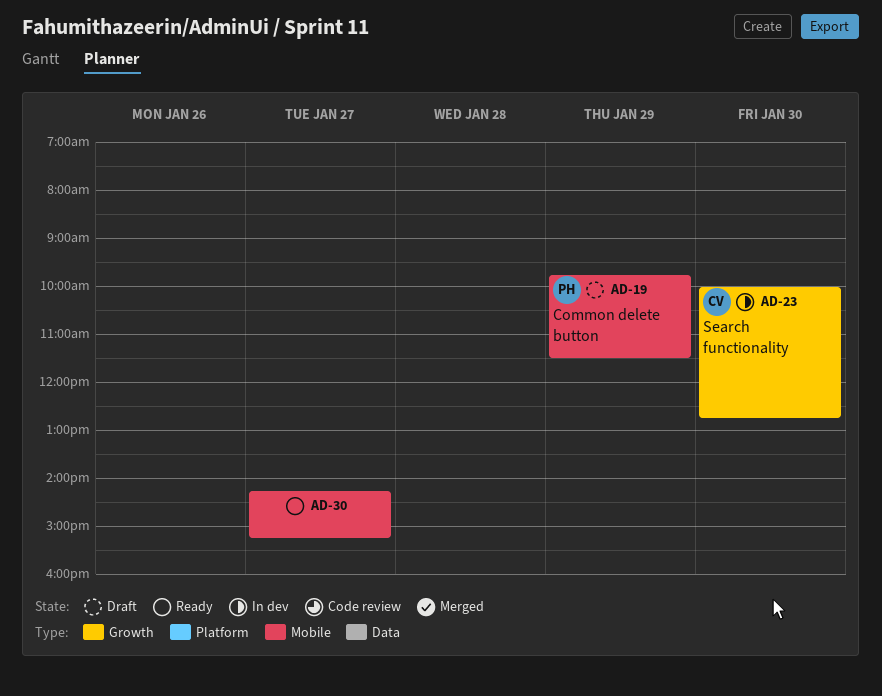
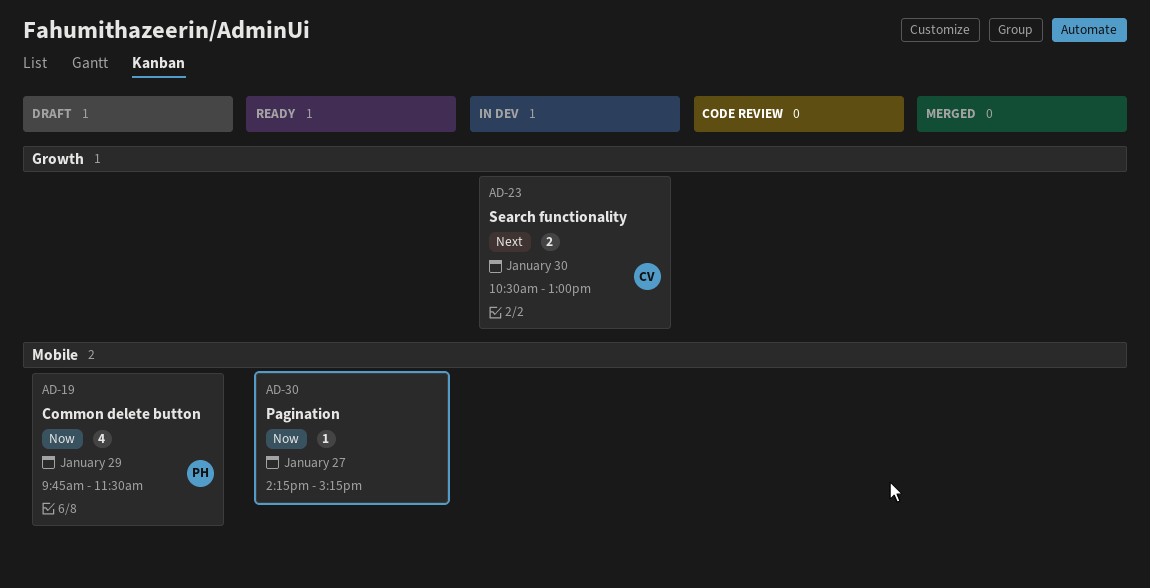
AD-23, begins: 10:00 -> 10:30
AD-23, ends: 12:45 -> 13:00

